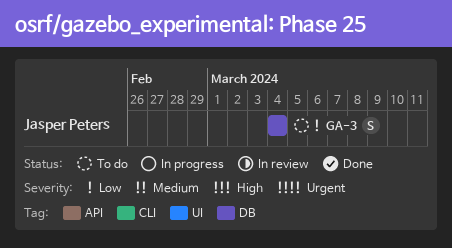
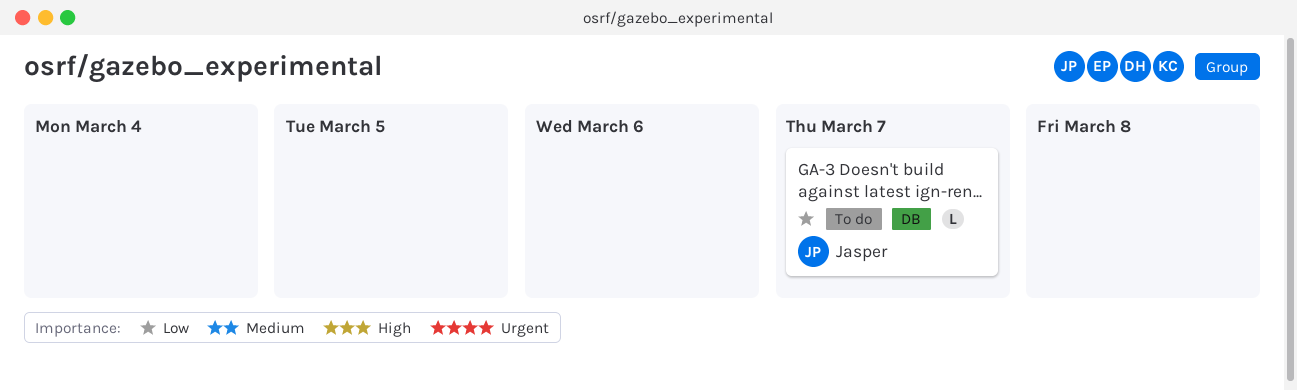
GA-3, estimate: S -> L
GA-3, due: Mar 4 -> Mar 7

